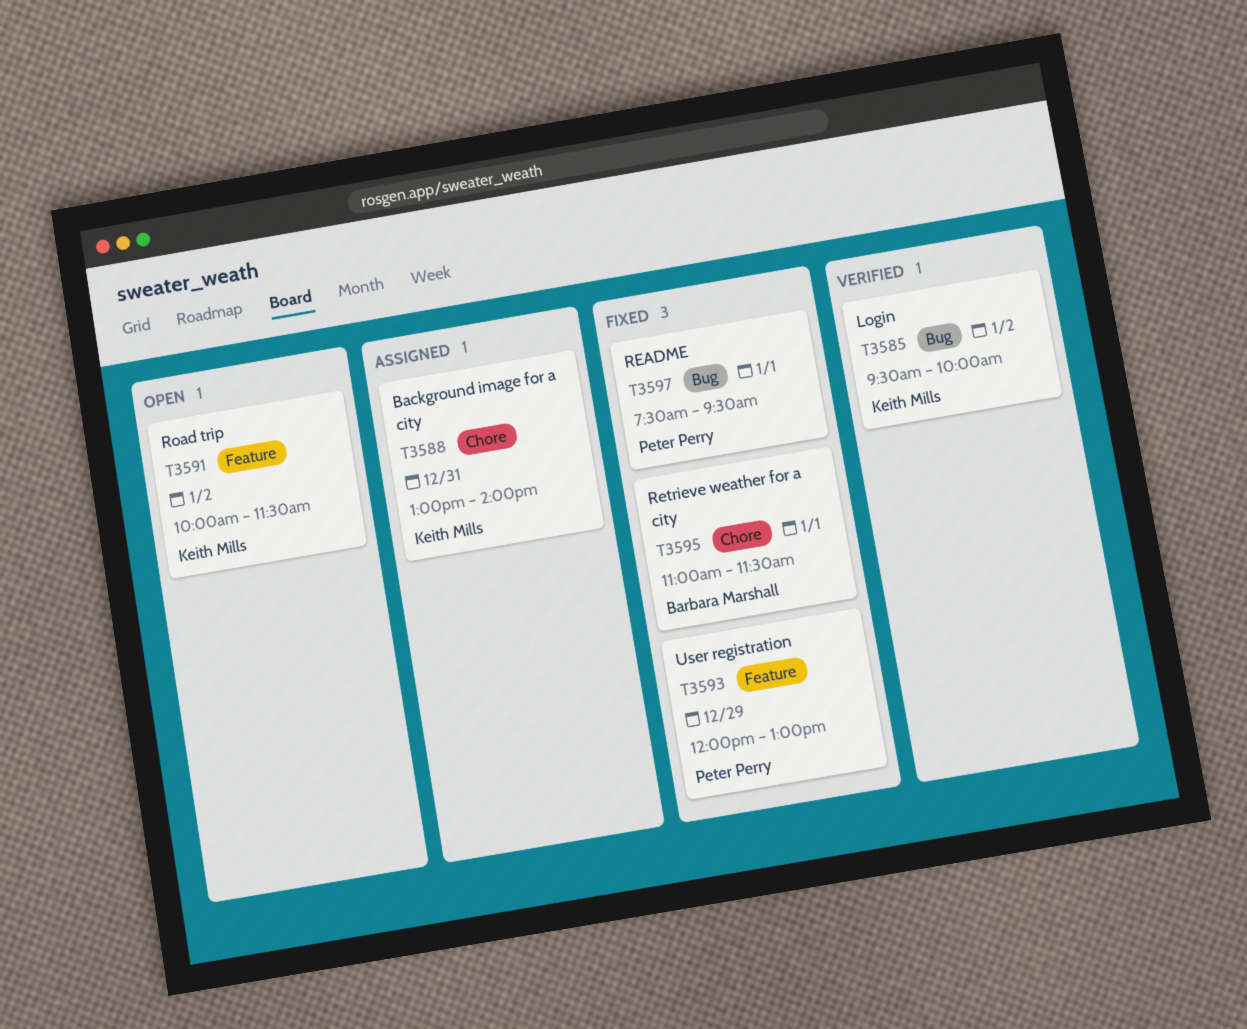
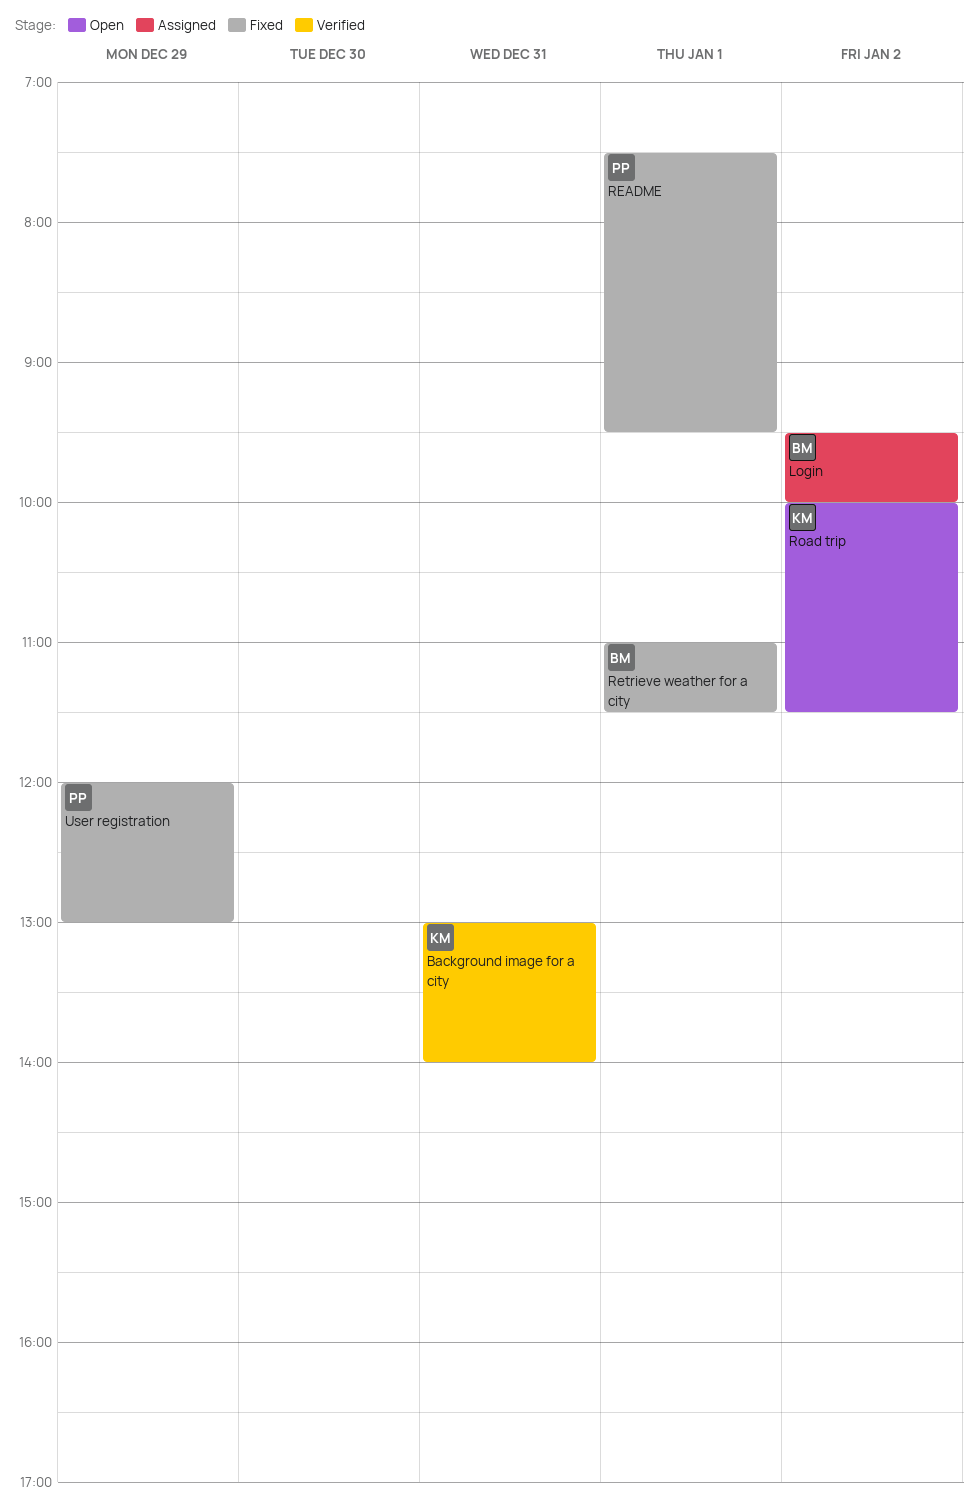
Background image for a city, status: Assigned -> Verified
Login, status: Verified -> Assigned
Login, owner: Keith Mills -> Barbara Marshall

